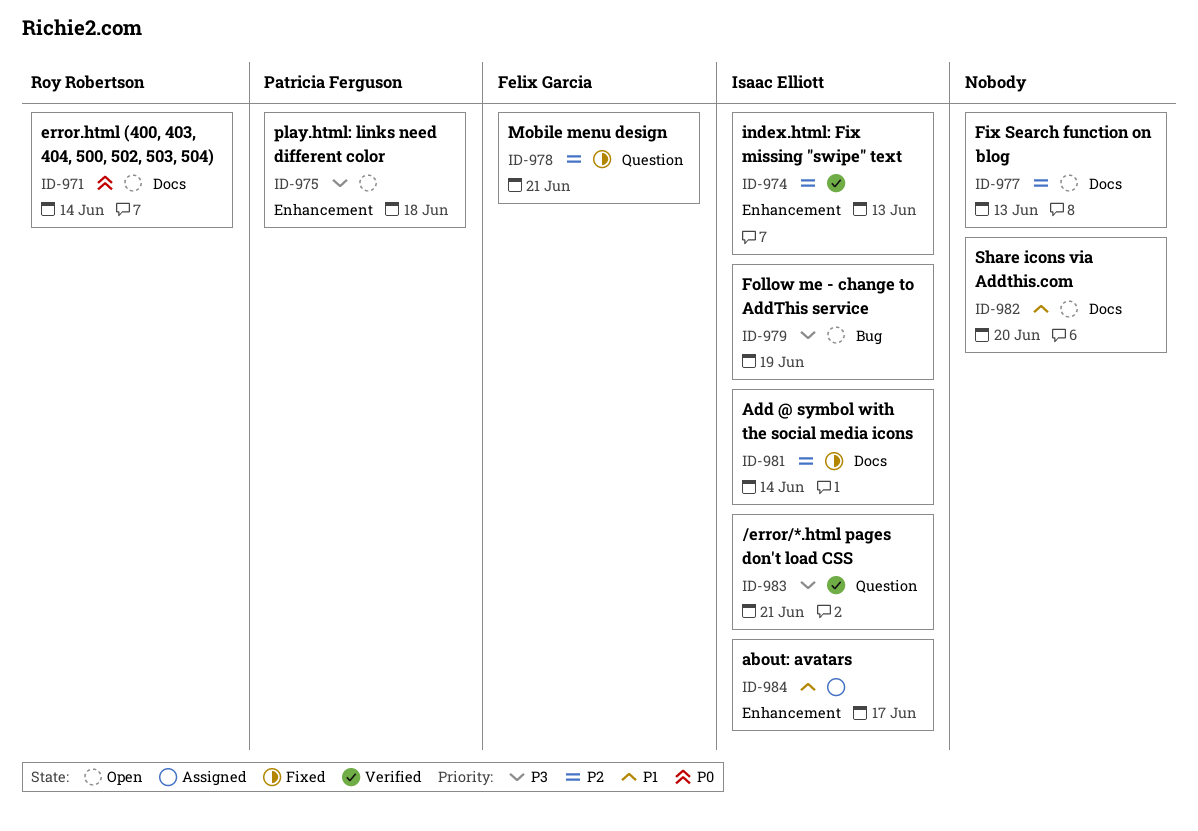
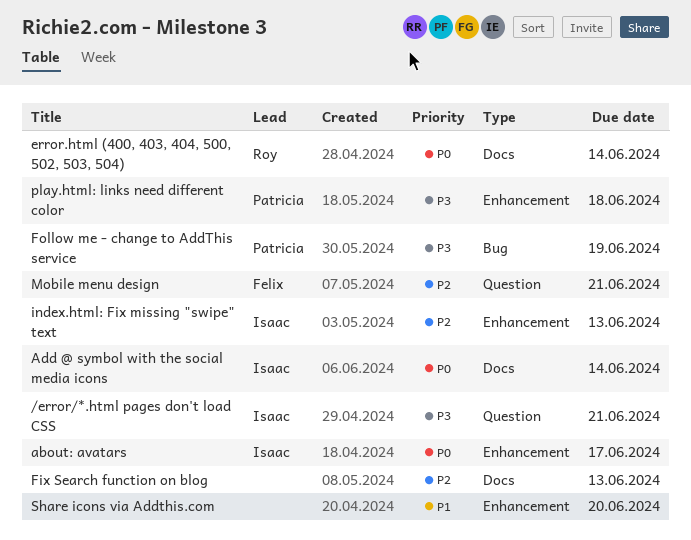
about: avatars, priority: P1 -> P0
Add @ symbol with the social media icons, priority: P2 -> P0
Follow me - change to AddThis service, owner: Isaac Elliott -> Patricia Ferguson
Share icons via Addthis.com, label: Docs -> Enhancement

